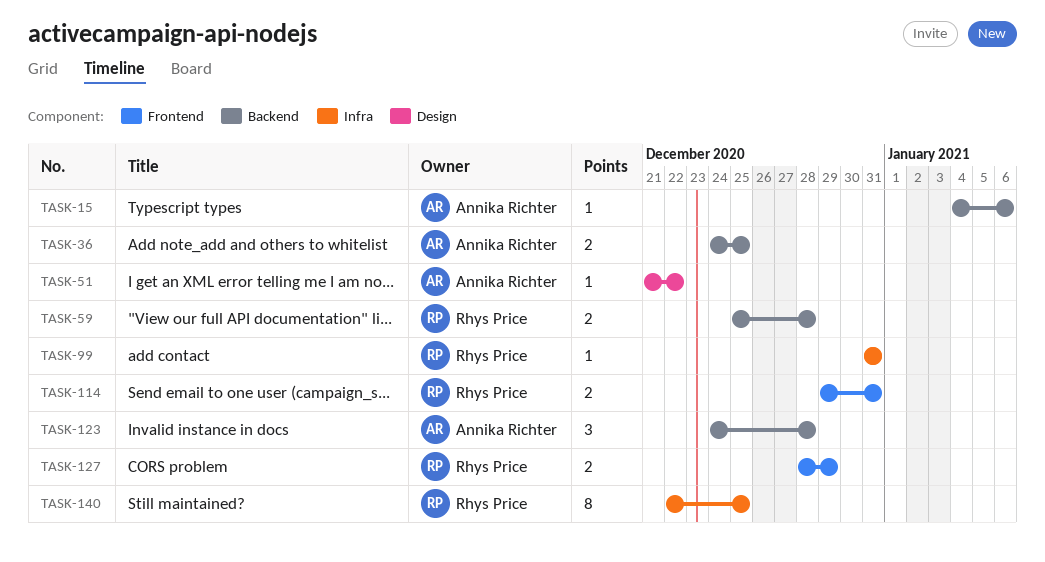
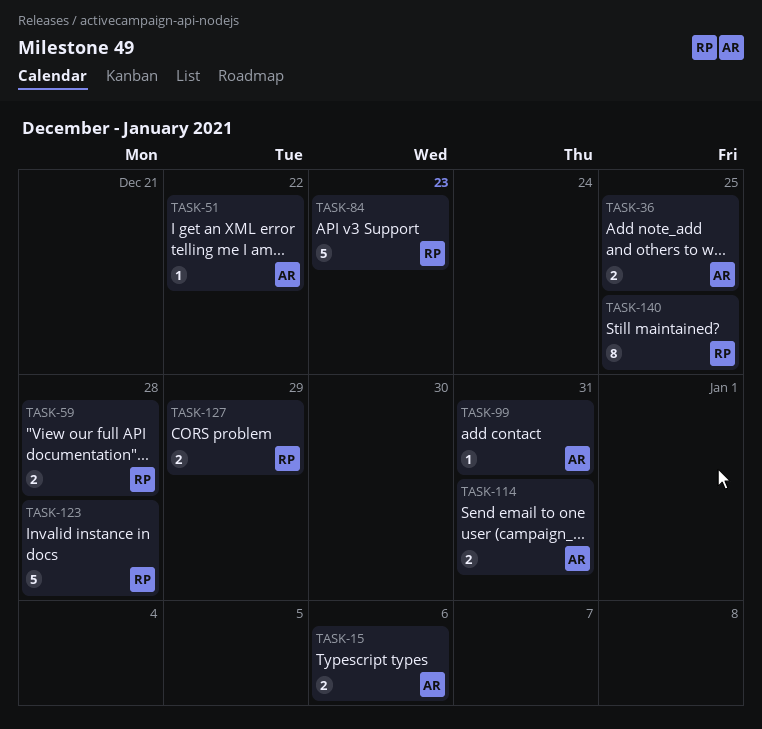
TASK-15, estimate: 1 -> 2
TASK-84: none -> present
TASK-99, owner: Rhys Price -> Annika Richter
TASK-114, owner: Rhys Price -> Annika Richter
TASK-123, owner: Annika Richter -> Rhys Price
TASK-123, estimate: 3 -> 5

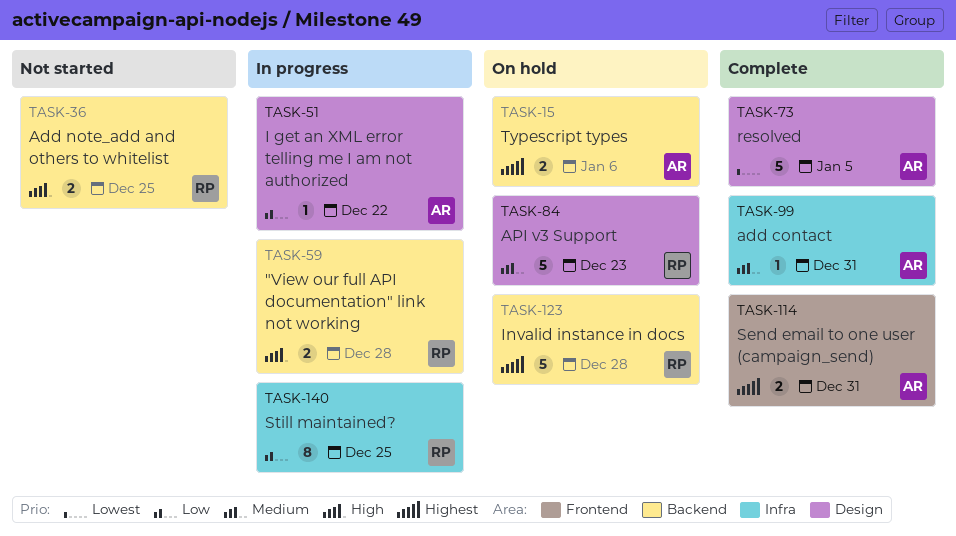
TASK-36, owner: AR -> RP
TASK-73: none -> present
TASK-127: present -> none

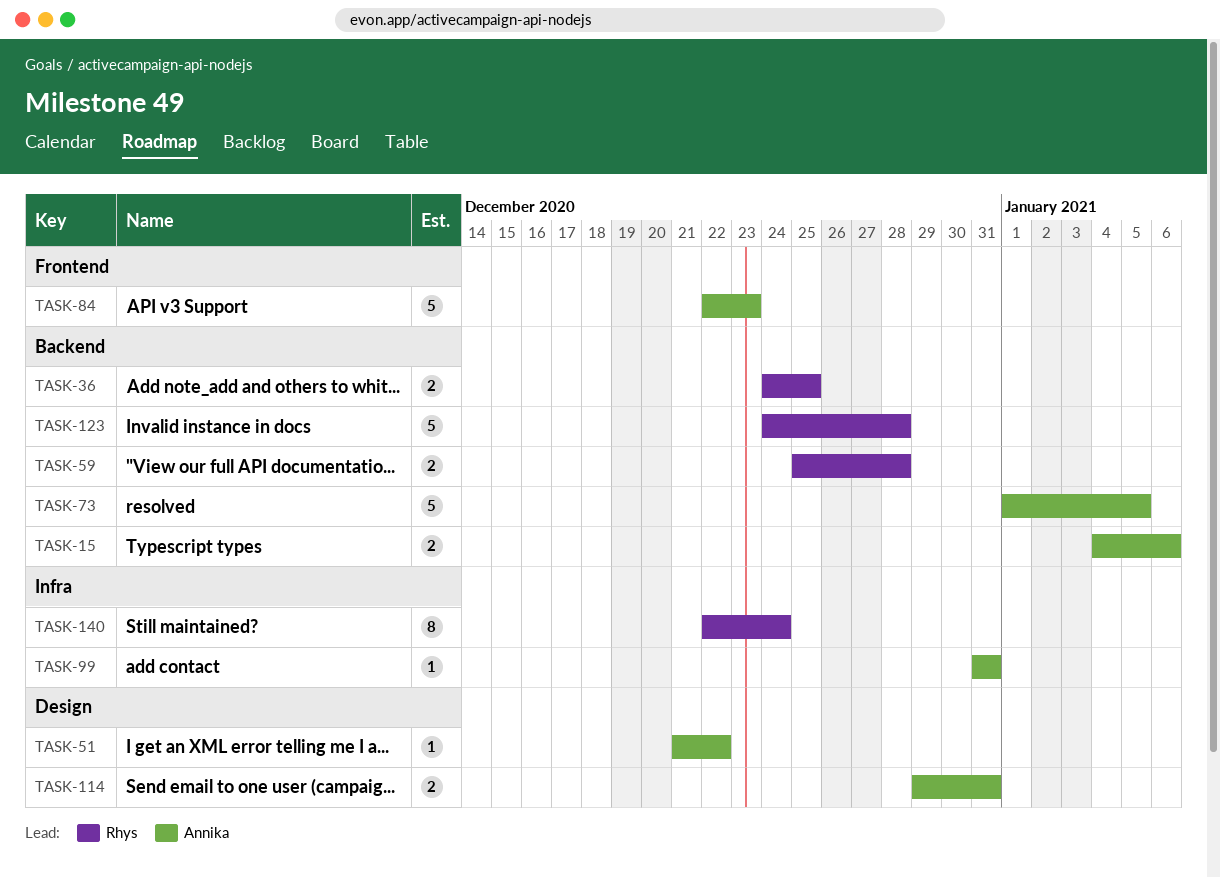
TASK-73, label: Design -> Backend
TASK-84, owner: Rhys -> Annika
TASK-84, label: Design -> Frontend
TASK-114, label: Frontend -> Design
TASK-140, due: Dec 25 -> Dec 24

